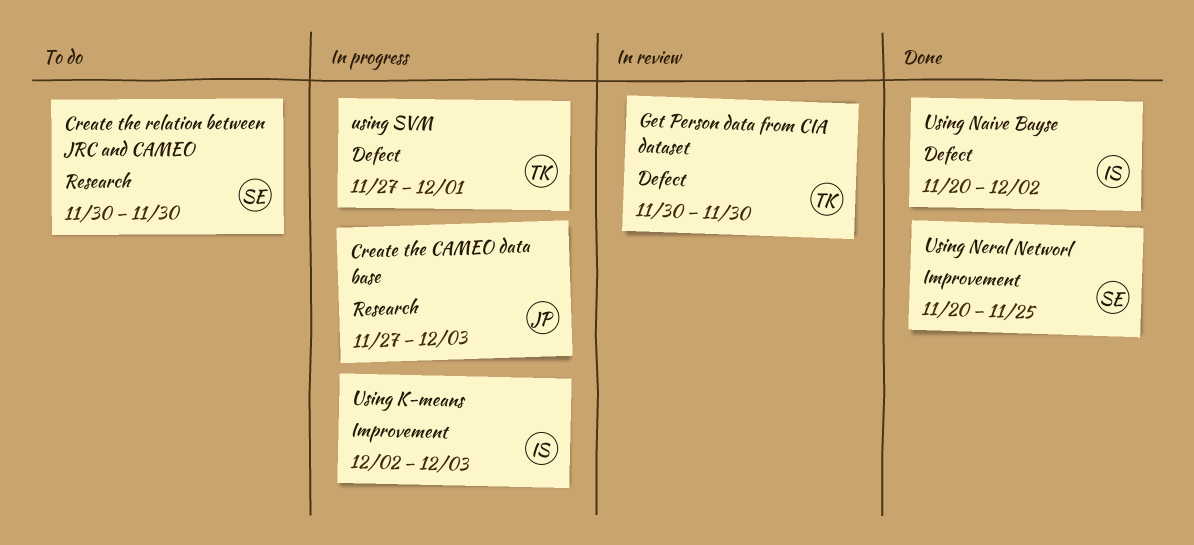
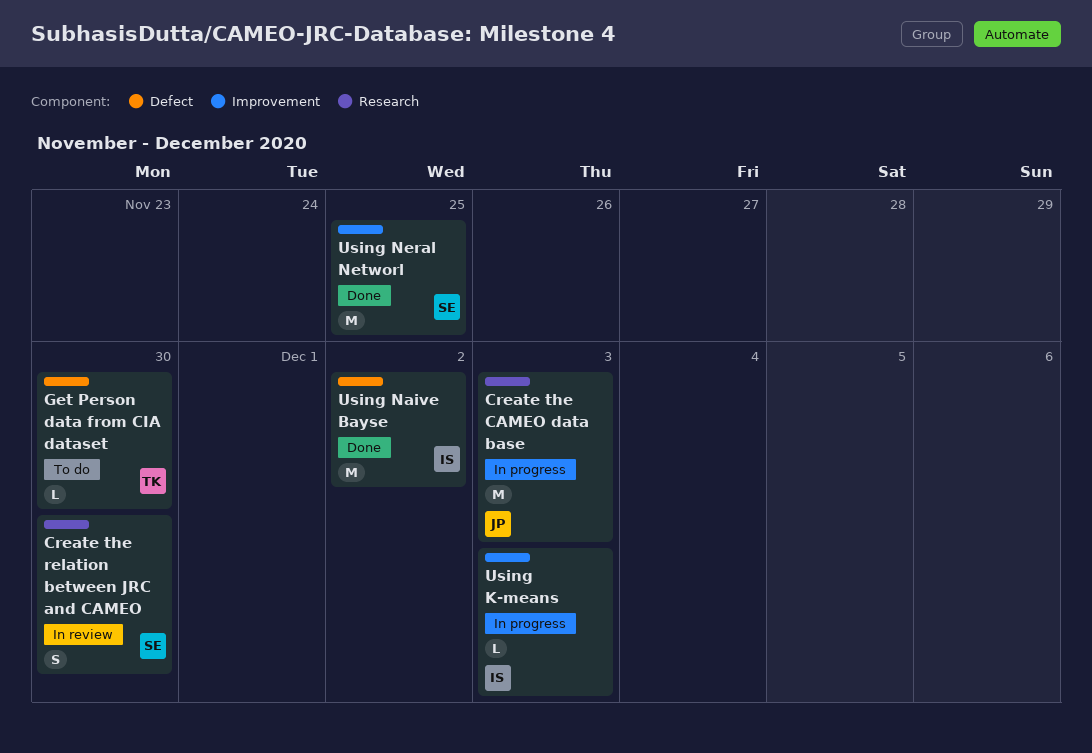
Create the relation between JRC and CAMEO, status: To do -> In review
Get Person data from CIA dataset, status: In review -> To do
using SVM: present -> none

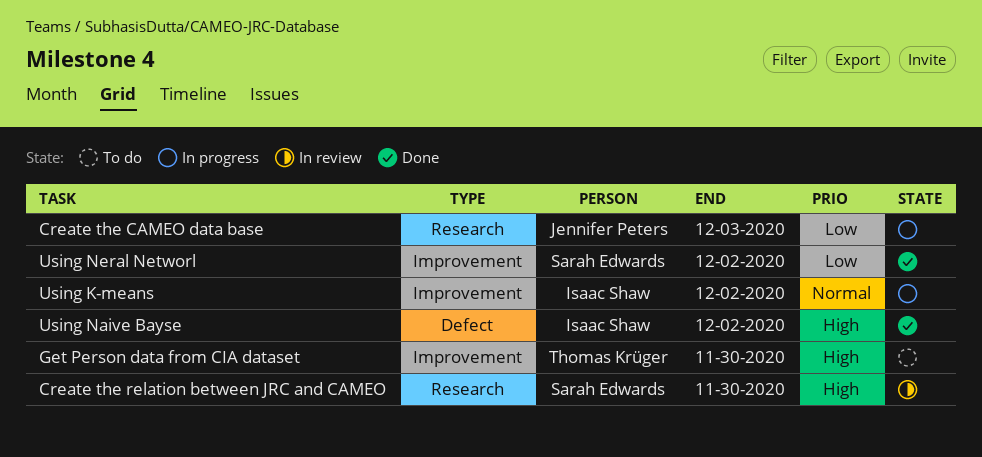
Get Person data from CIA dataset, label: Defect -> Improvement
Using K-means, due: Dec 3 -> Dec 2
Using Neral Networl, due: Nov 25 -> Dec 2

